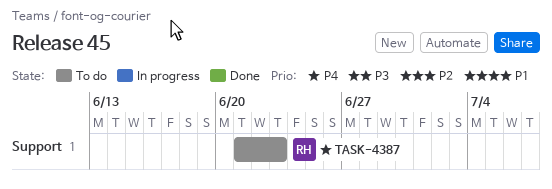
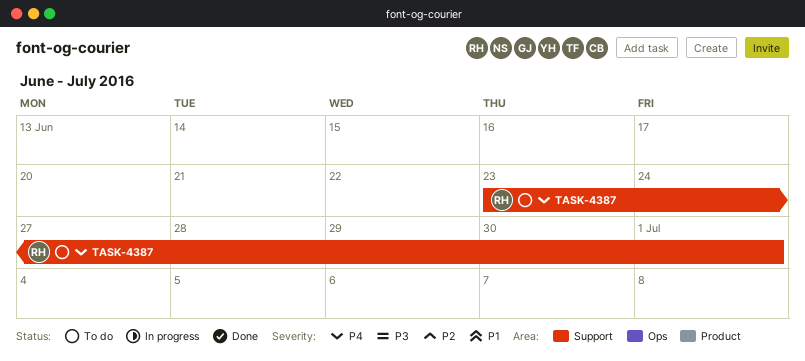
TASK-4387, start: Jun 21 -> Jun 23
TASK-4387, due: Jun 23 -> Jul 1

